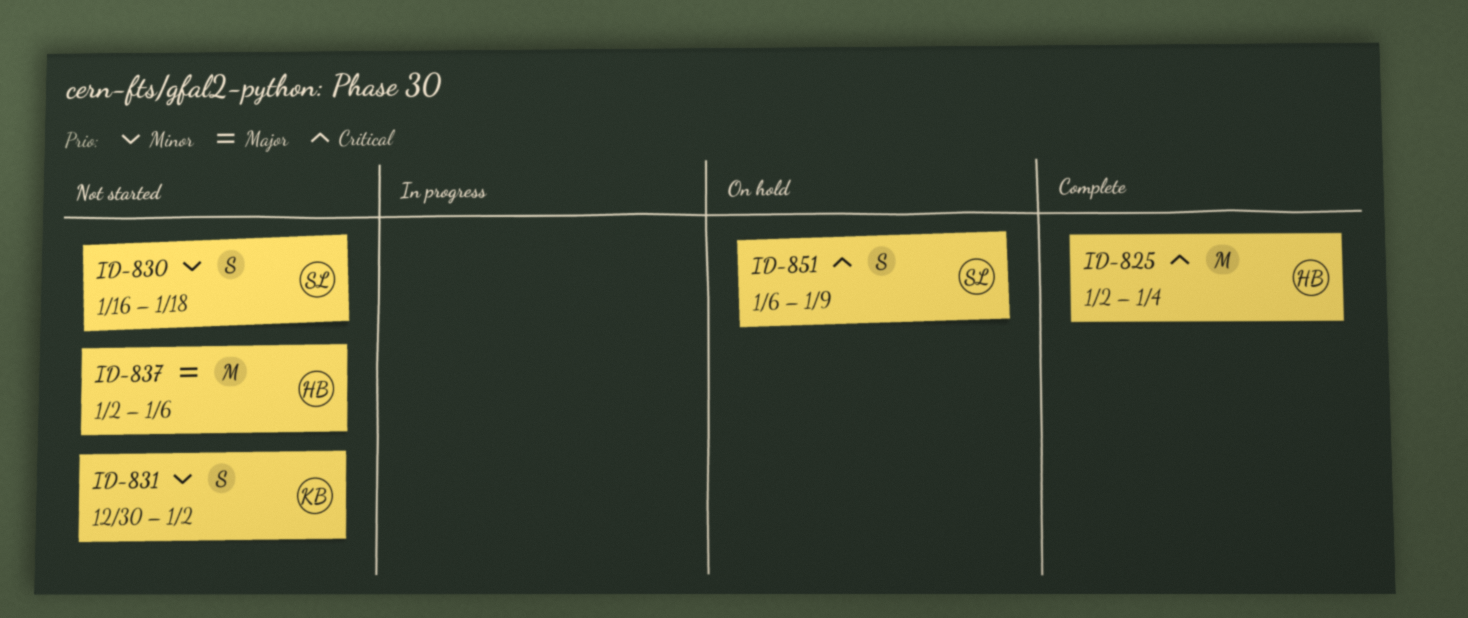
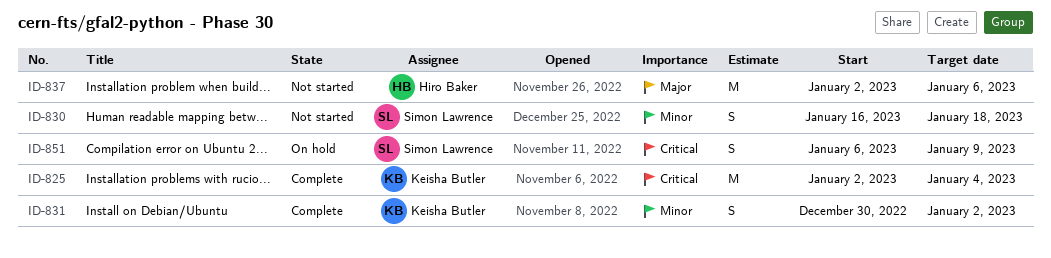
ID-825, owner: Hiro Baker -> Keisha Butler
ID-831, status: Not started -> Complete

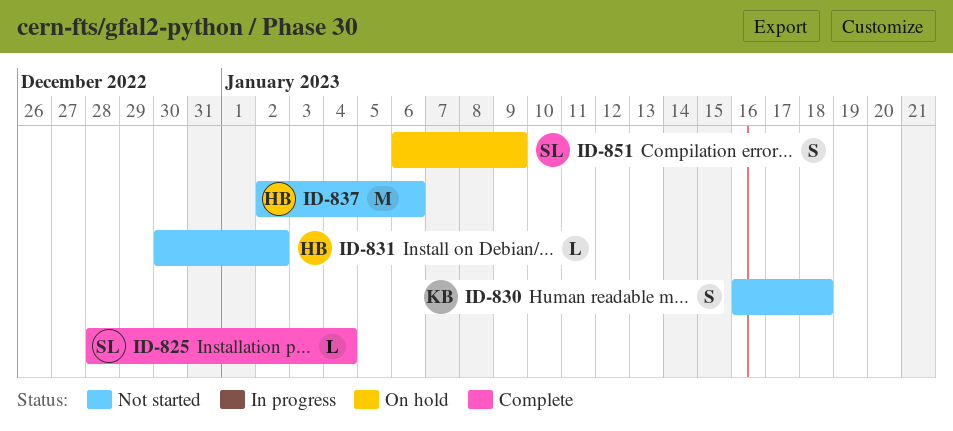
ID-825, owner: Keisha Butler -> Simon Lawrence
ID-825, estimate: M -> L
ID-825, start: Jan 2 -> Dec 28
ID-830, owner: Simon Lawrence -> Keisha Butler
ID-831, status: Complete -> Not started
ID-831, owner: Keisha Butler -> Hiro Baker
ID-831, estimate: S -> L

